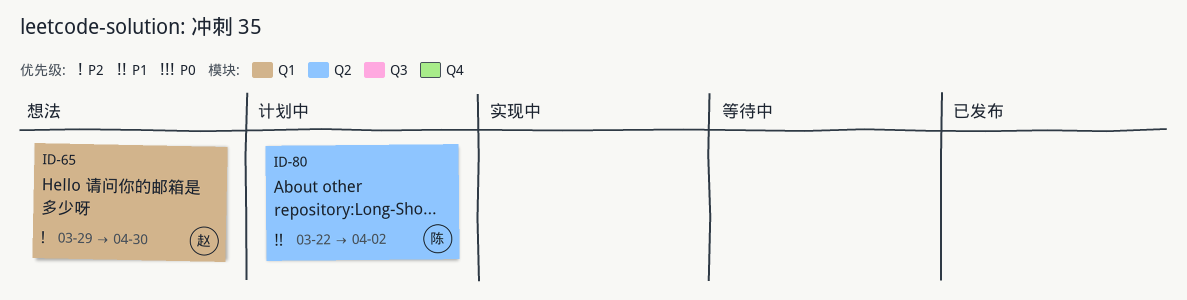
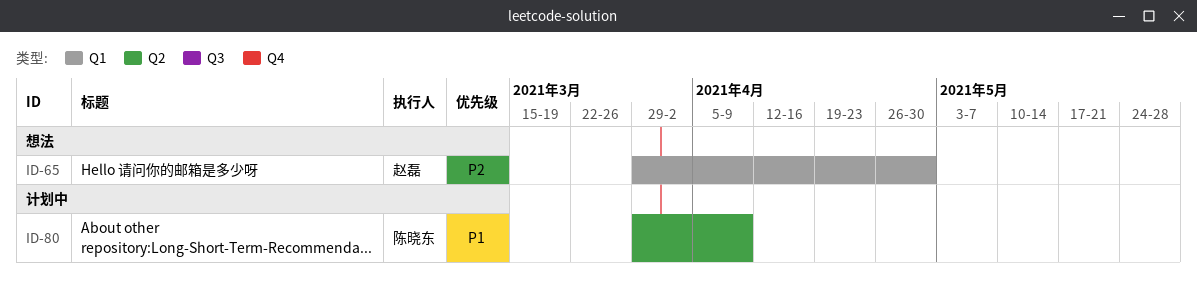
ID-80, start: Mar 22 -> Mar 29
ID-80, due: Apr 2 -> Apr 9

